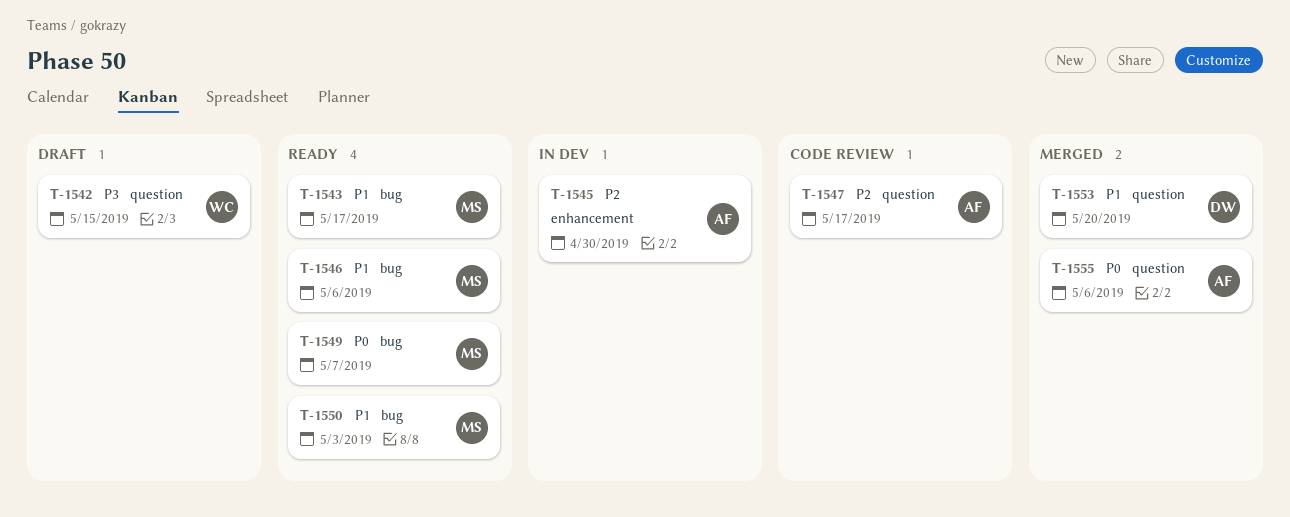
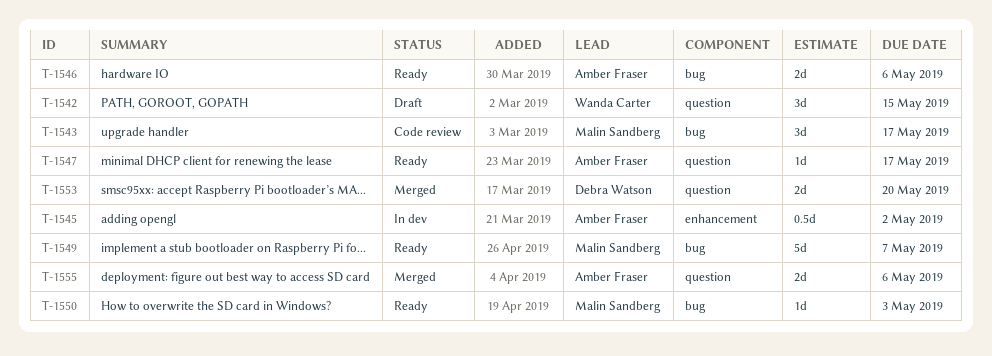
T-1543, status: Ready -> Code review
T-1545, due: Apr 30 -> May 2
T-1546, owner: Malin Sandberg -> Amber Fraser
T-1547, status: Code review -> Ready

